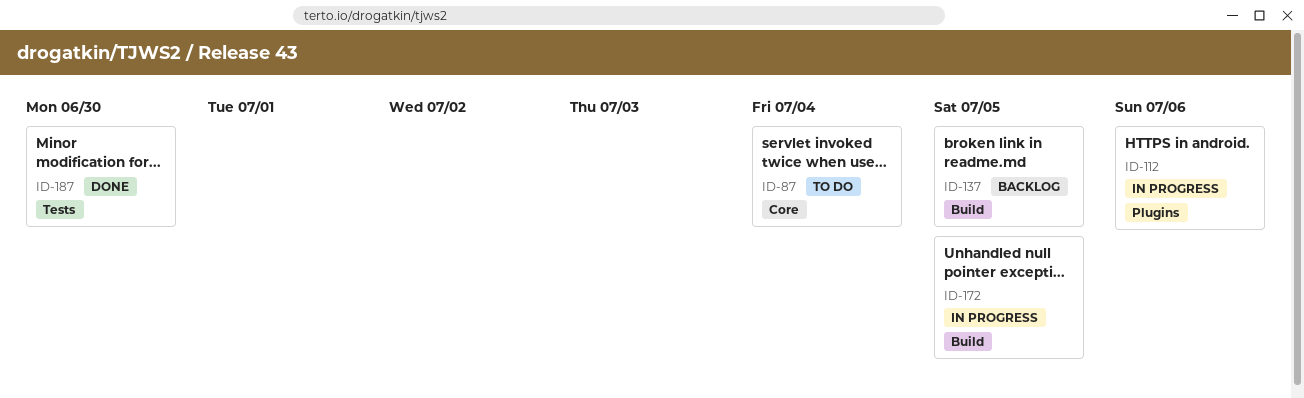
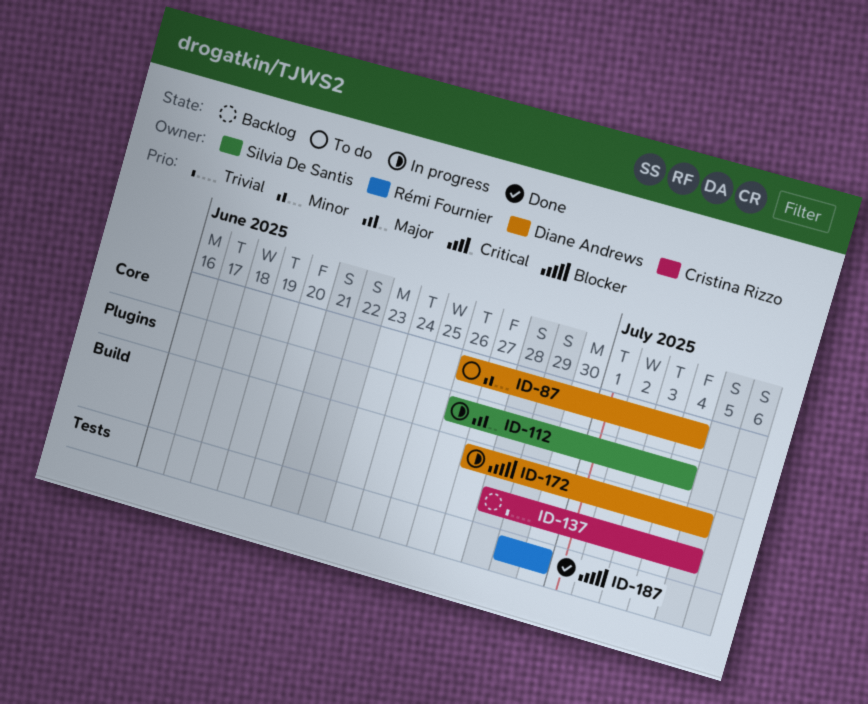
ID-112, due: Jul 6 -> Jul 4

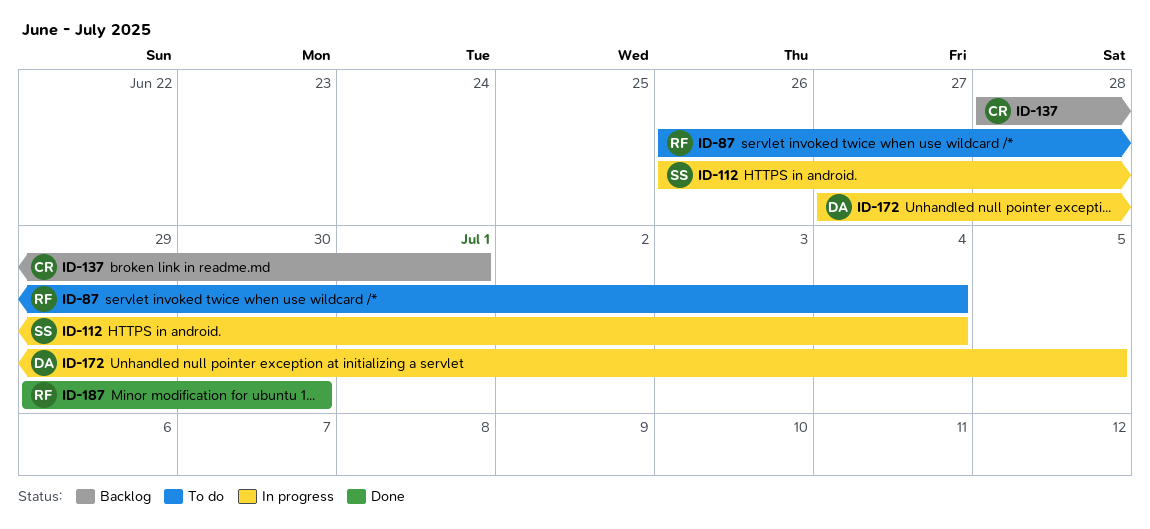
ID-87, owner: Diane Andrews -> Rémi Fournier
ID-137, due: Jul 5 -> Jul 1

